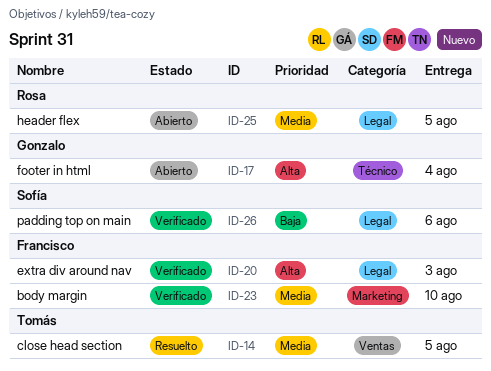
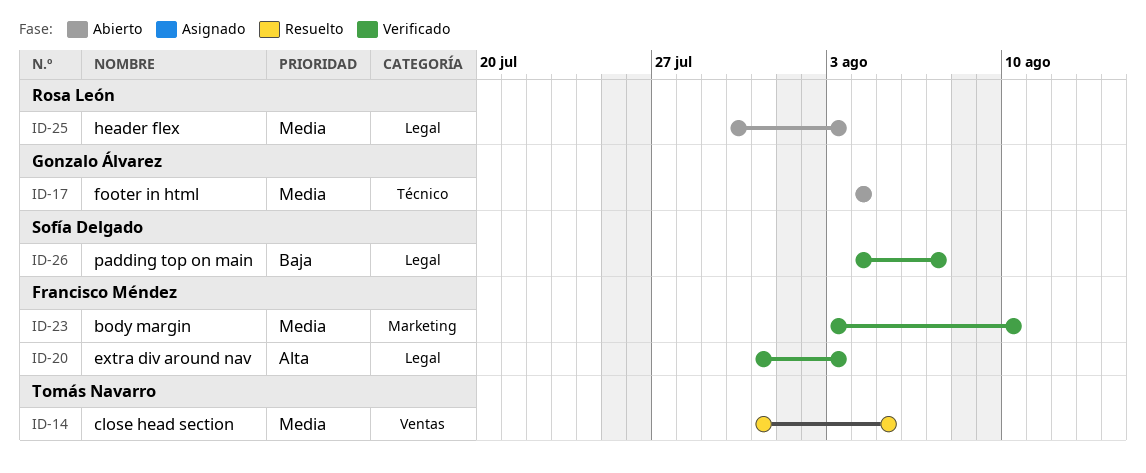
ID-17, priority: Alta -> Media
ID-25, due: Aug 5 -> Aug 3
ID-26, due: Aug 6 -> Aug 7

